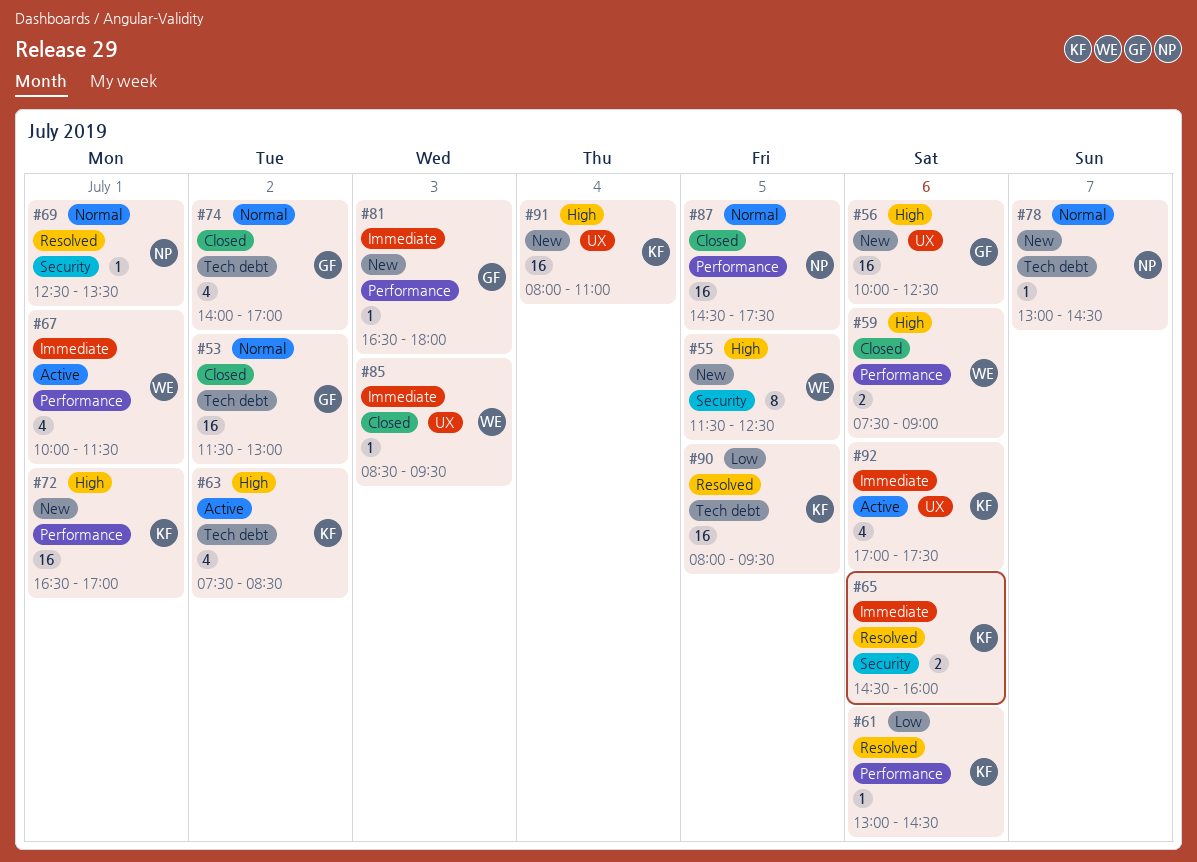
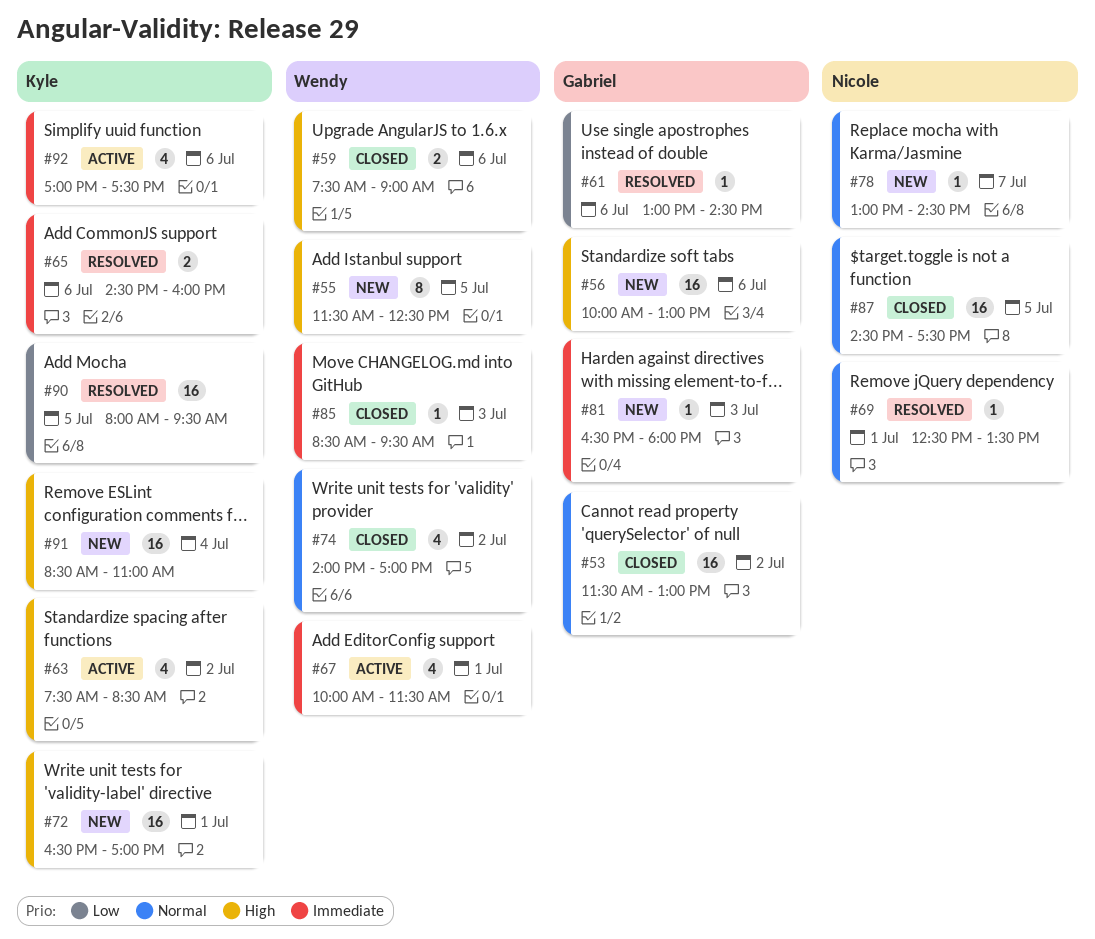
#56, ends: 12:30 -> 13:00
#61, owner: Kyle -> Gabriel
#74, owner: Gabriel -> Wendy
#91, begins: 08:00 -> 08:30

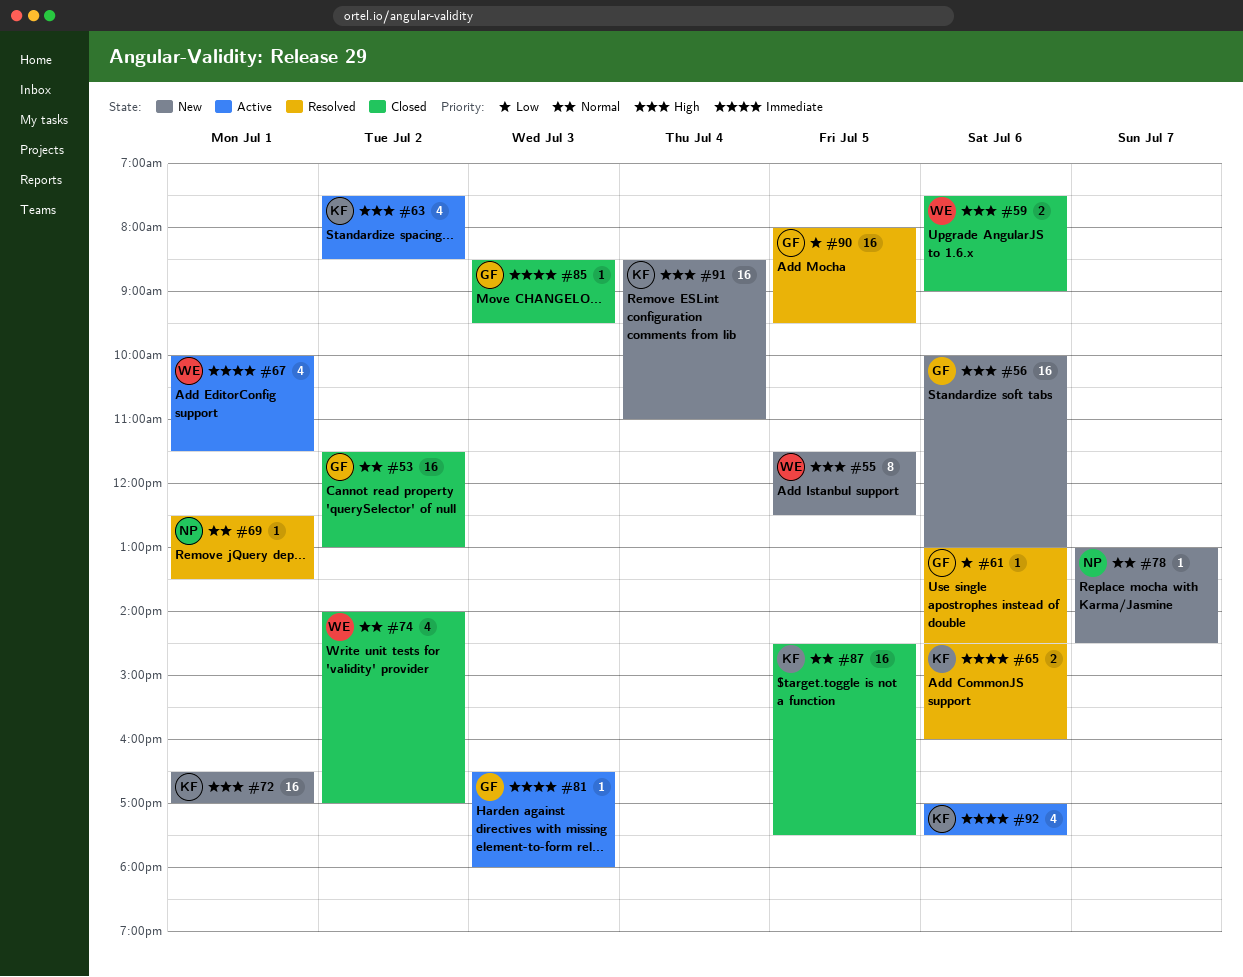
#81, status: New -> Active
#85, owner: Wendy -> Gabriel
#87, owner: Nicole -> Kyle
#90, owner: Kyle -> Gabriel

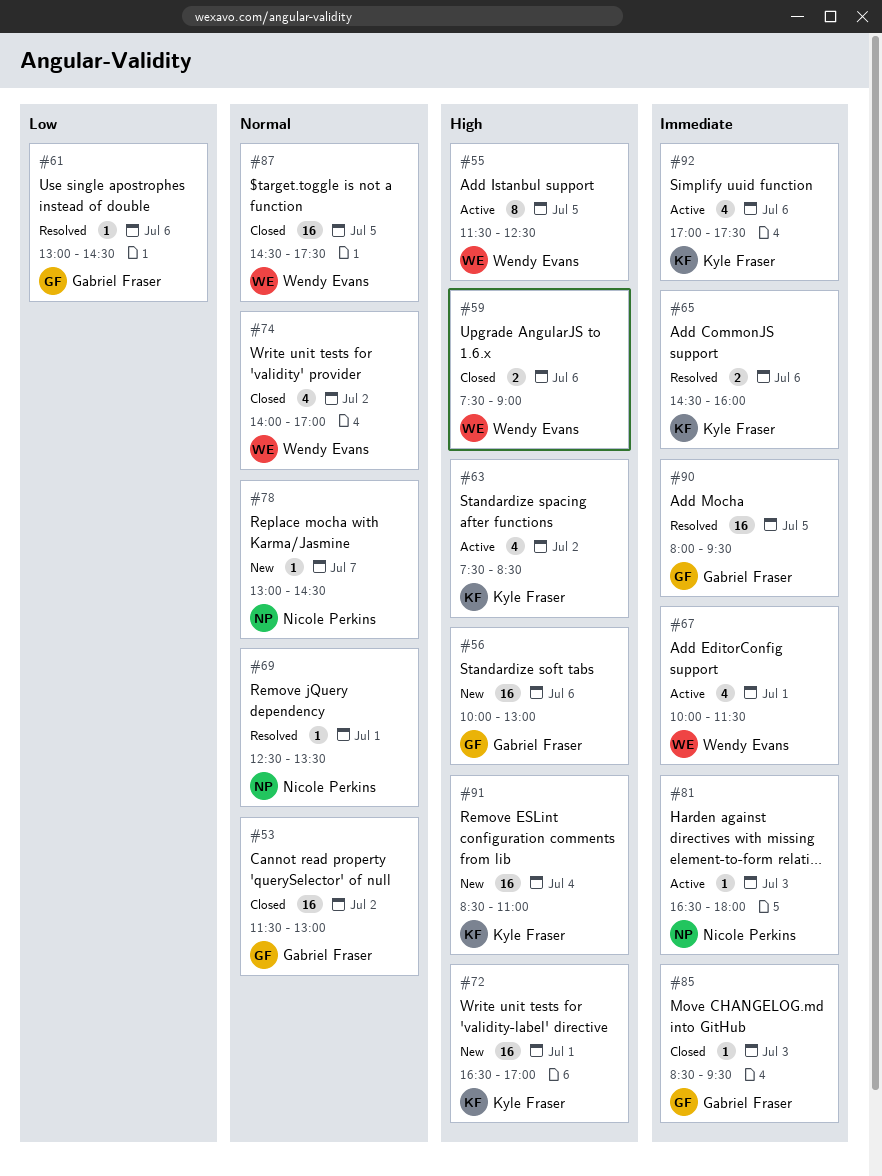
#55, status: New -> Active
#81, owner: Gabriel Fraser -> Nicole Perkins
#87, owner: Kyle Fraser -> Wendy Evans
#90, priority: Low -> Immediate

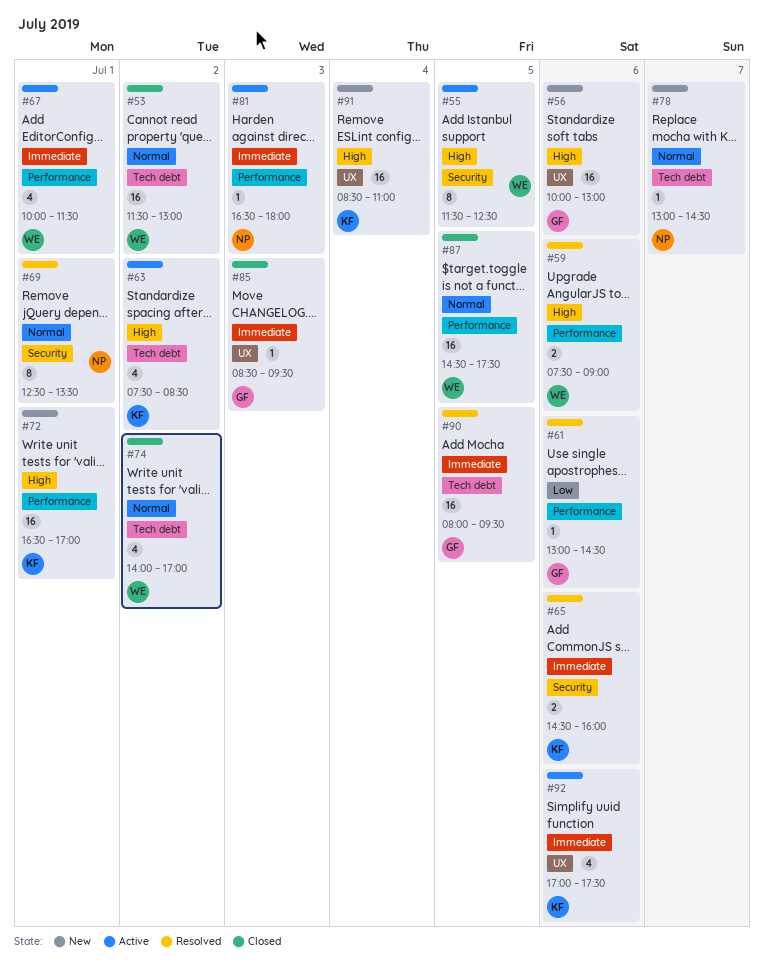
#53, owner: Gabriel Fraser -> Wendy Evans
#59, status: Closed -> Resolved
#69, estimate: 1 -> 8

